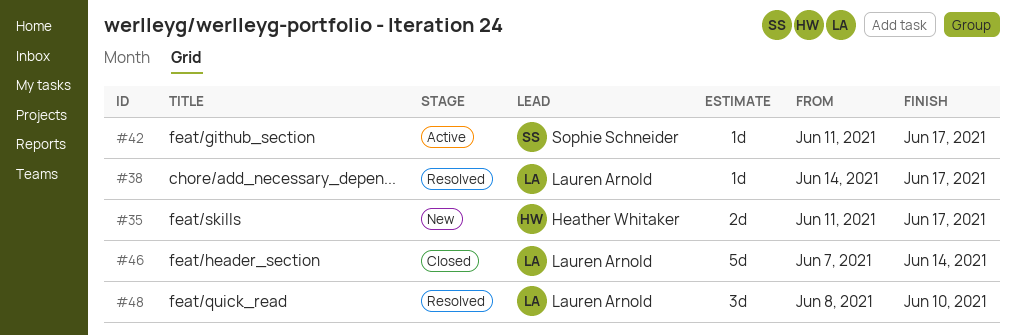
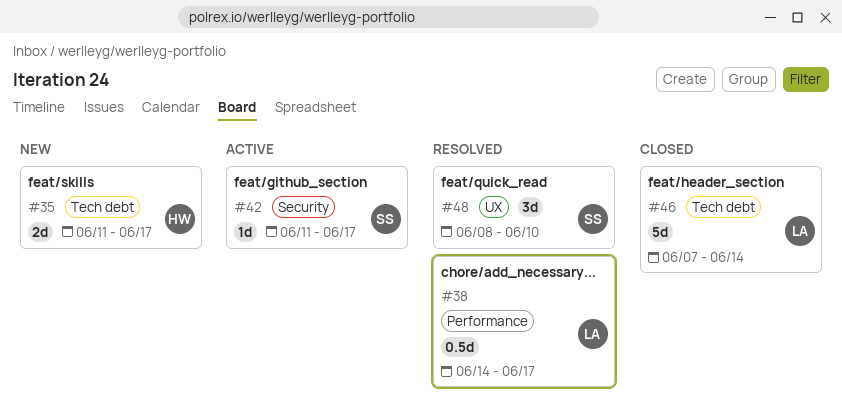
#38, estimate: 1d -> 0.5d
#48, owner: Lauren Arnold -> Sophie Schneider

